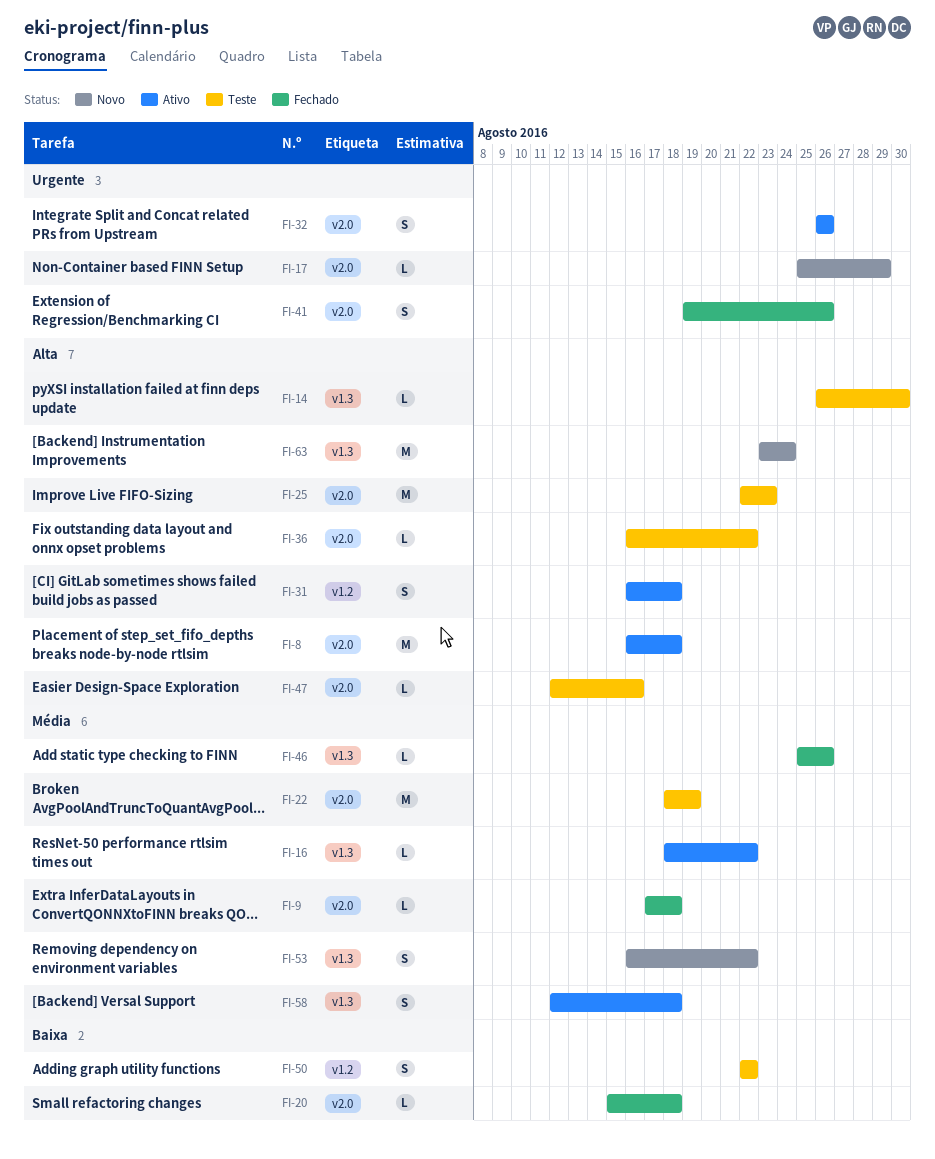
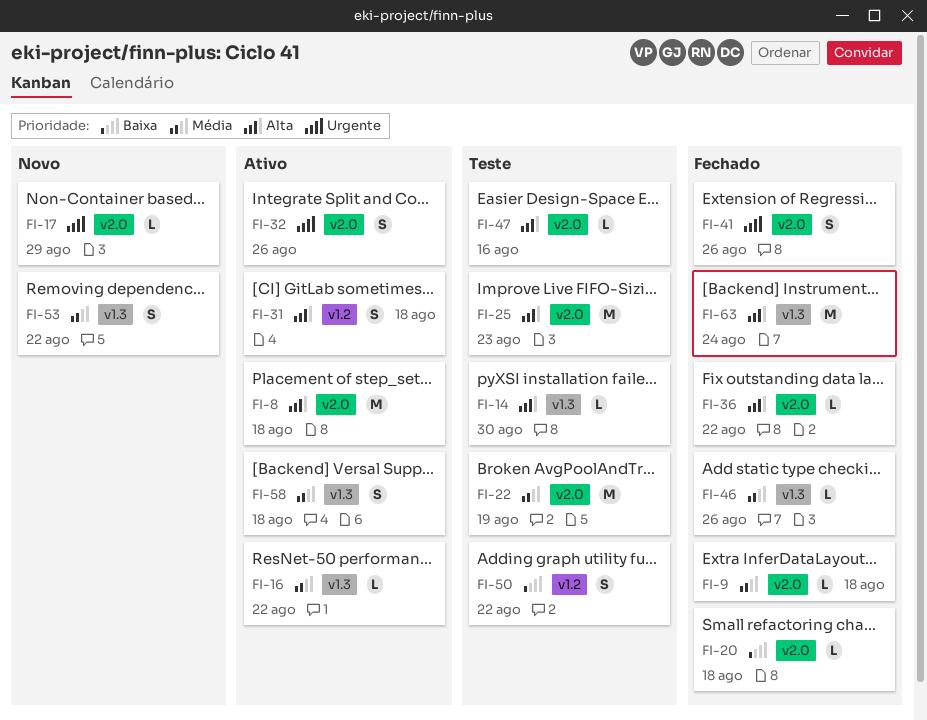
FI-36, status: Teste -> Fechado
FI-63, status: Novo -> Fechado

